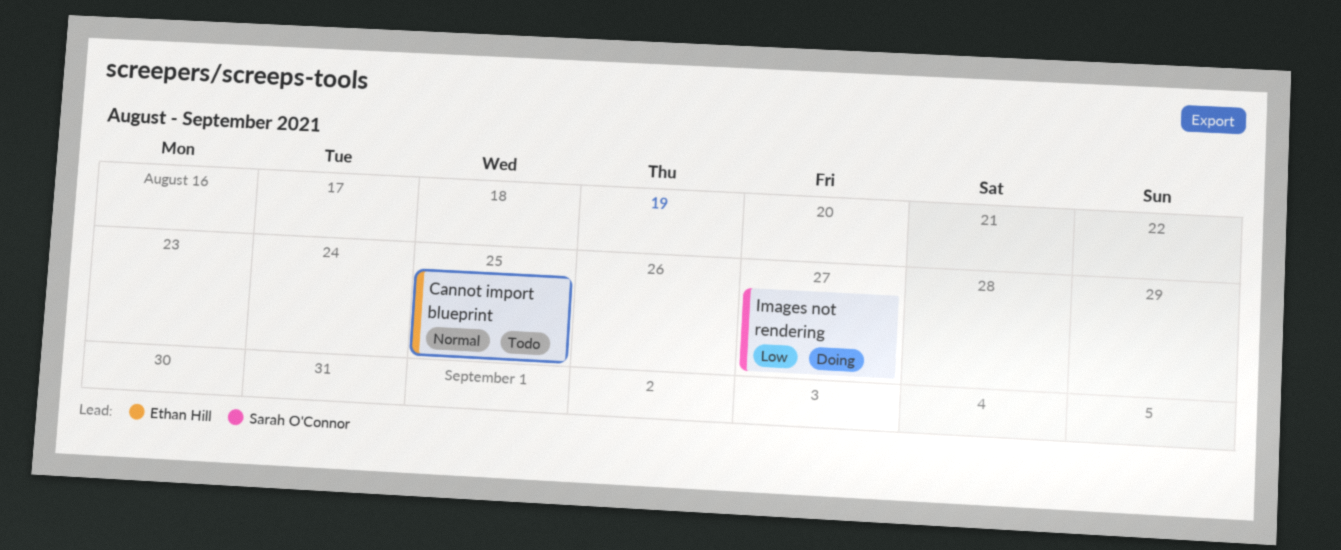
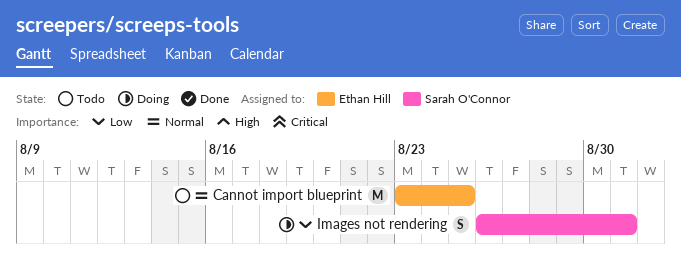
Images not rendering, due: Aug 27 -> Aug 31

